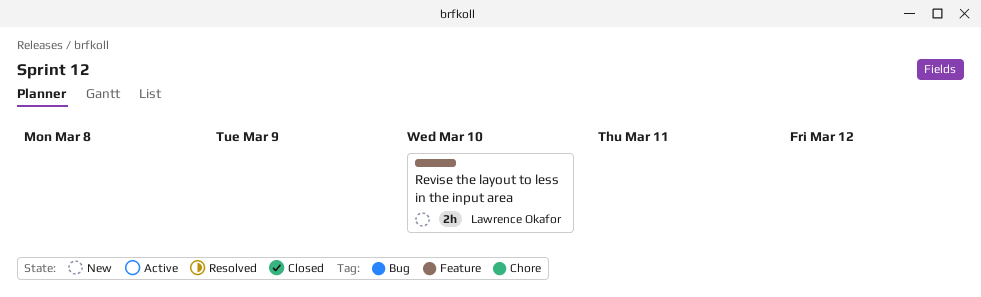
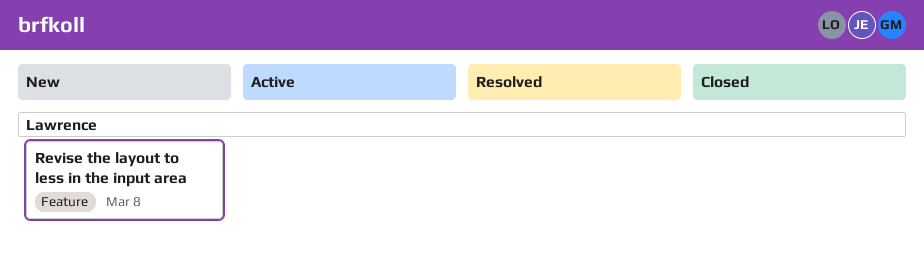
Revise the layout to less in the input area, due: Mar 10 -> Mar 8

